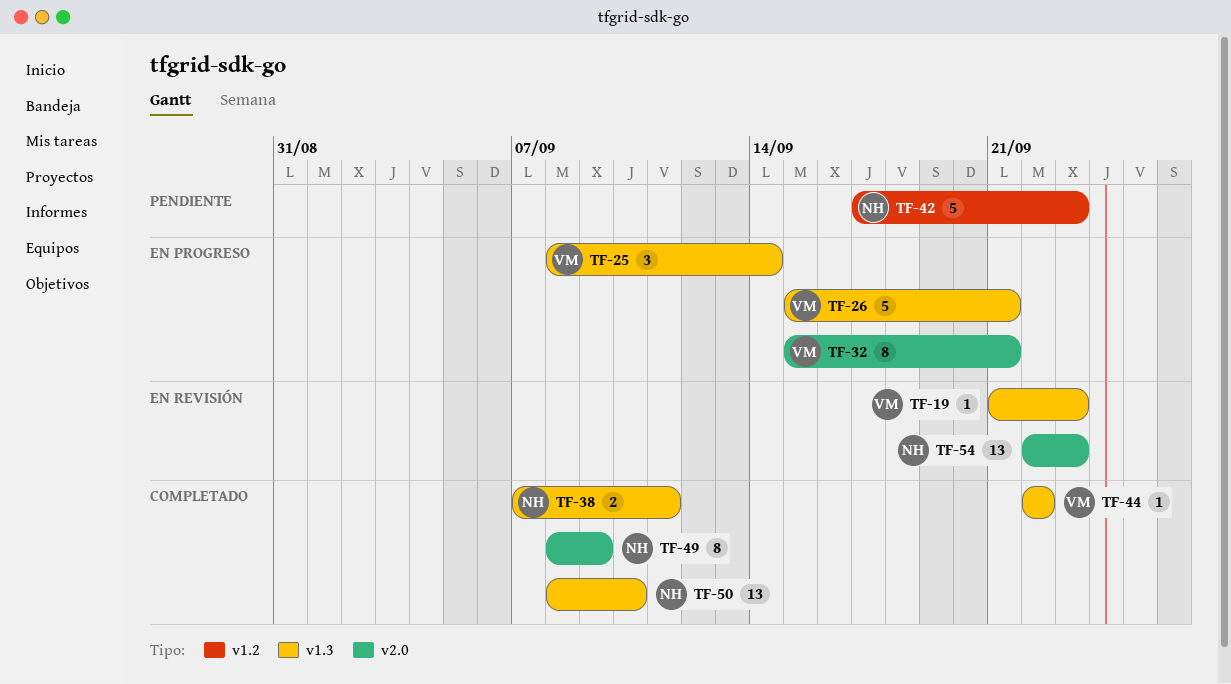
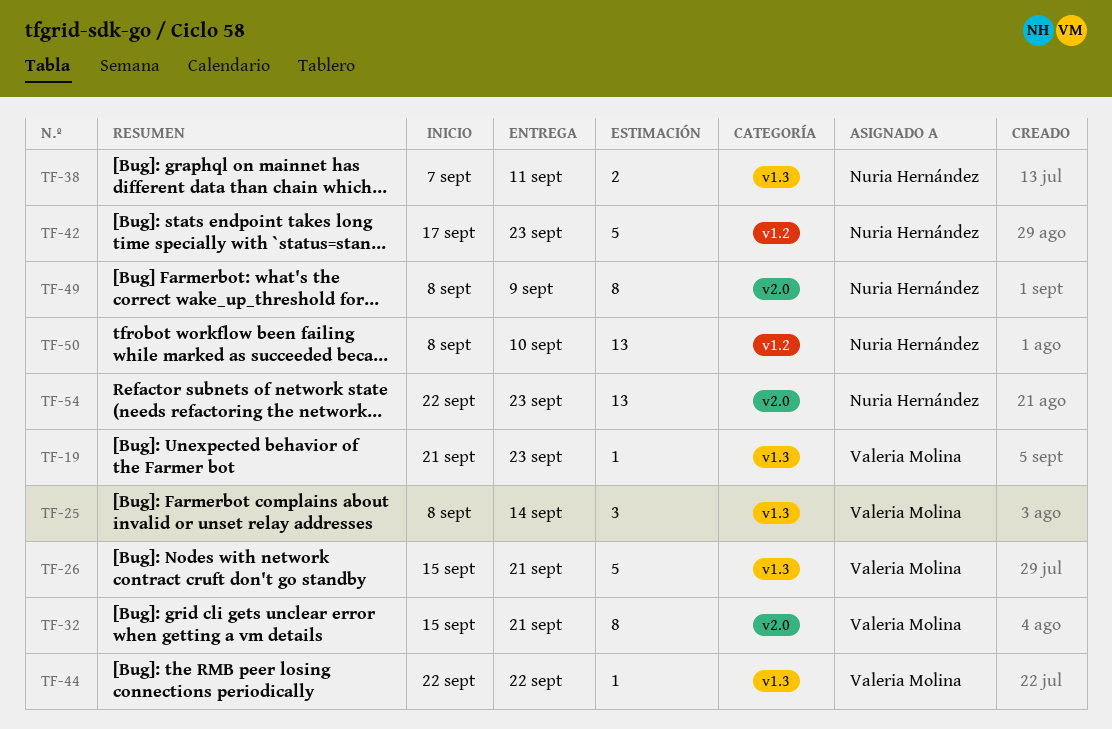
TF-50, label: v1.3 -> v1.2

